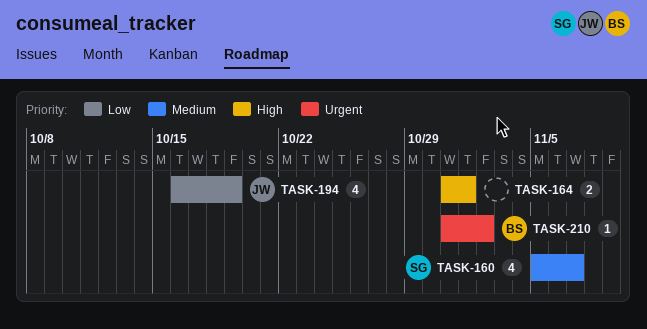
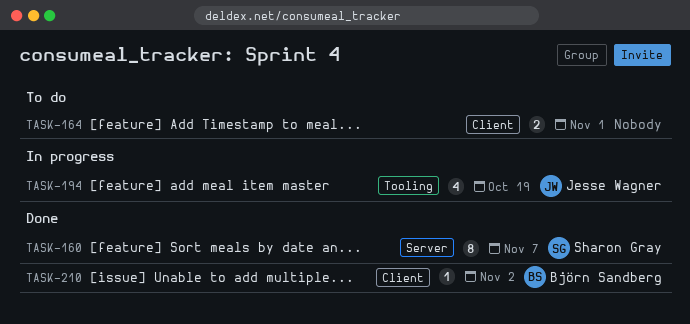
TASK-160, estimate: 4 -> 8

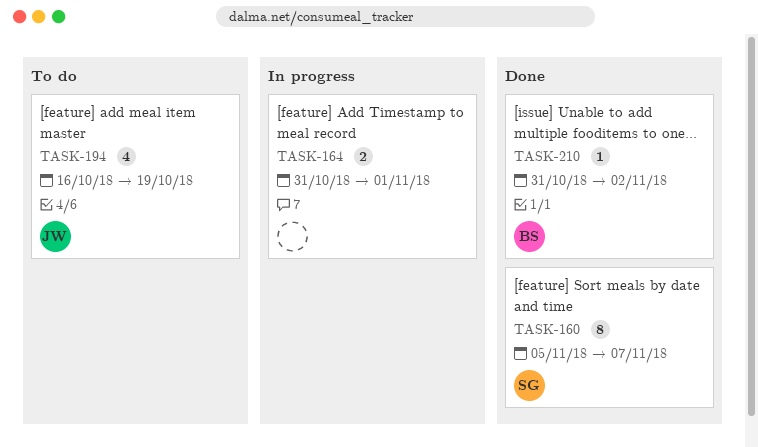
TASK-164, status: To do -> In progress
TASK-194, status: In progress -> To do

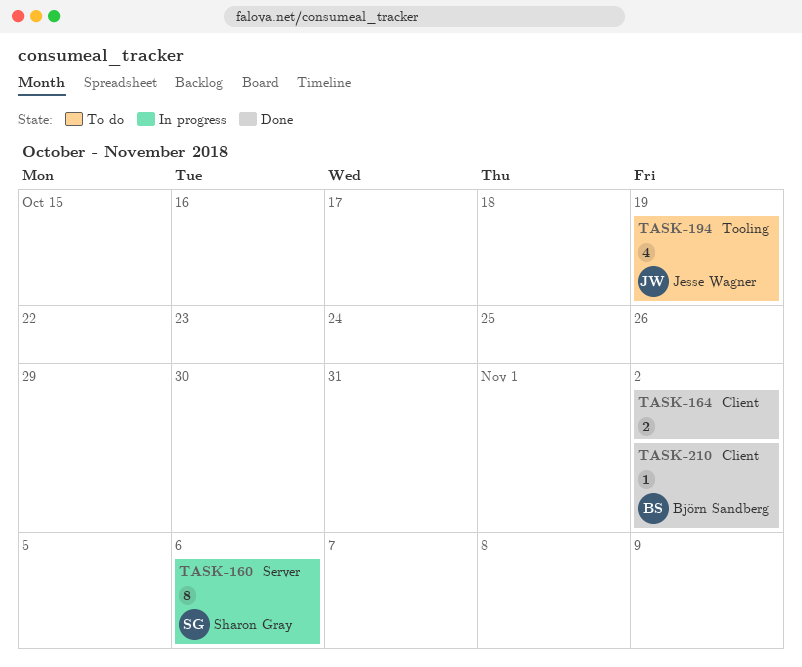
TASK-160, status: Done -> In progress
TASK-160, due: Nov 7 -> Nov 6
TASK-164, status: In progress -> Done
TASK-164, due: Nov 1 -> Nov 2

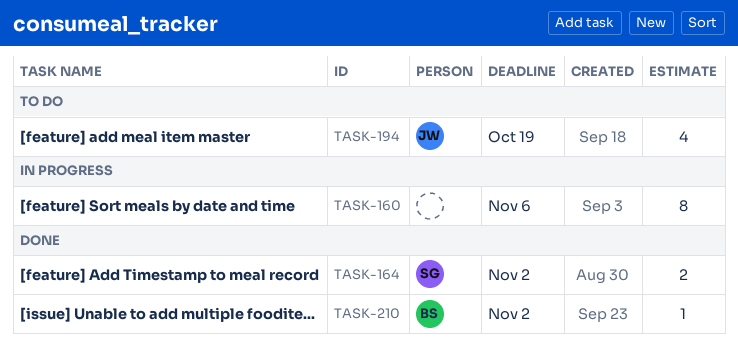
TASK-160, owner: Sharon Gray -> none
TASK-164, owner: none -> Sharon Gray

